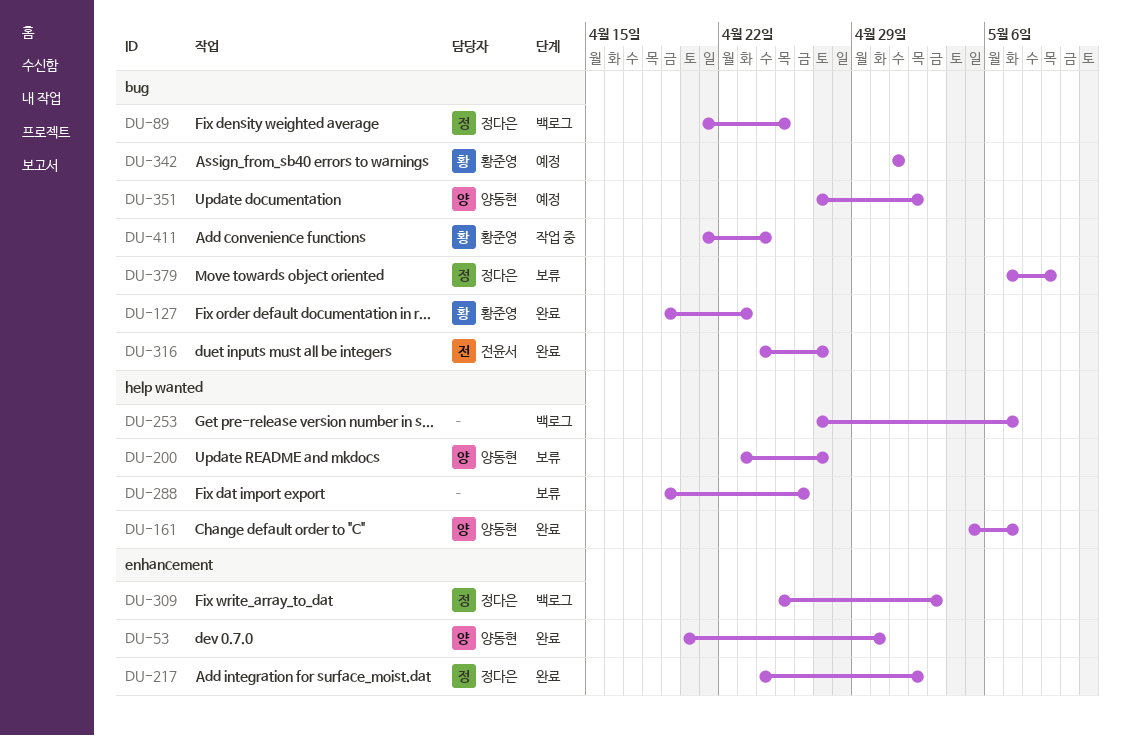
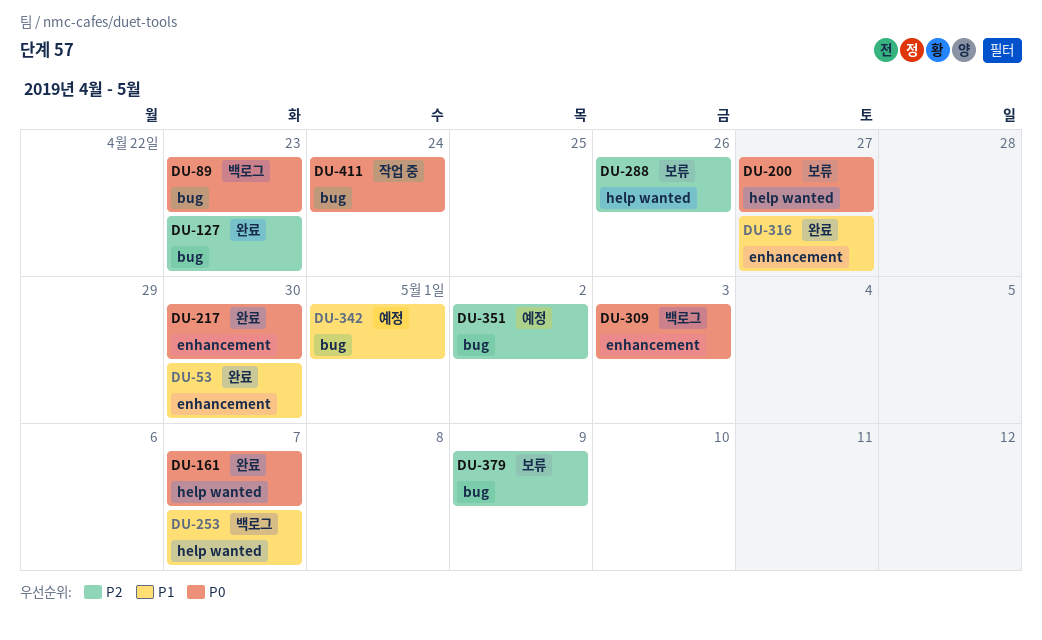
DU-89, due: Apr 25 -> Apr 23
DU-217, due: May 2 -> Apr 30
DU-316, label: bug -> enhancement

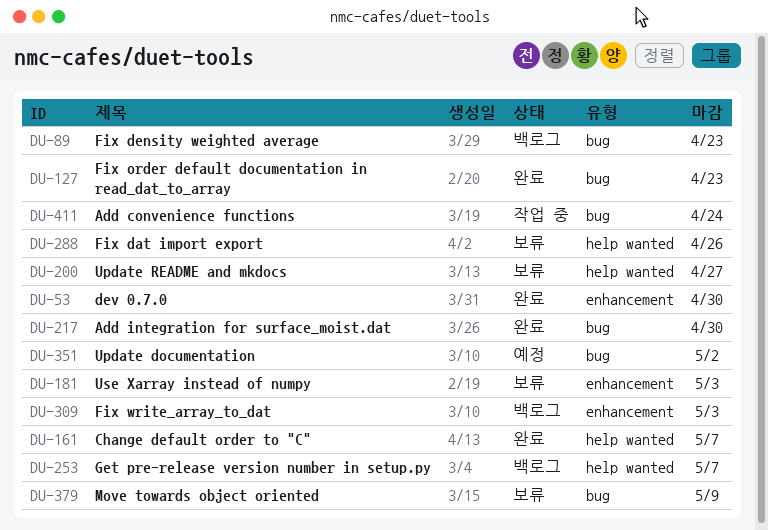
DU-181: none -> present
DU-217, label: enhancement -> bug
DU-316: present -> none
DU-342: present -> none

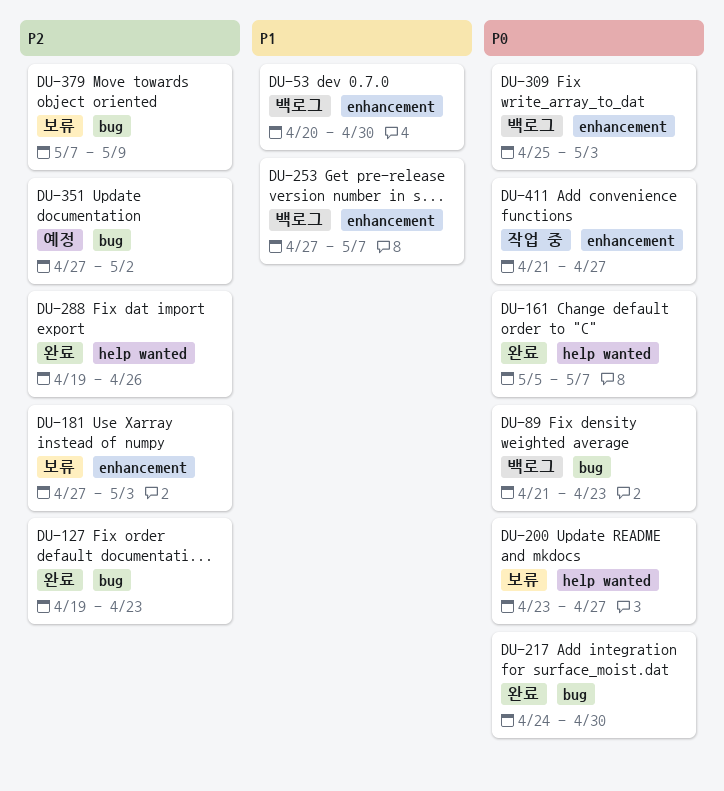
DU-53, status: 완료 -> 백로그
DU-253, label: help wanted -> enhancement
DU-288, status: 보류 -> 완료
DU-411, label: bug -> enhancement
DU-411, due: Apr 24 -> Apr 27

